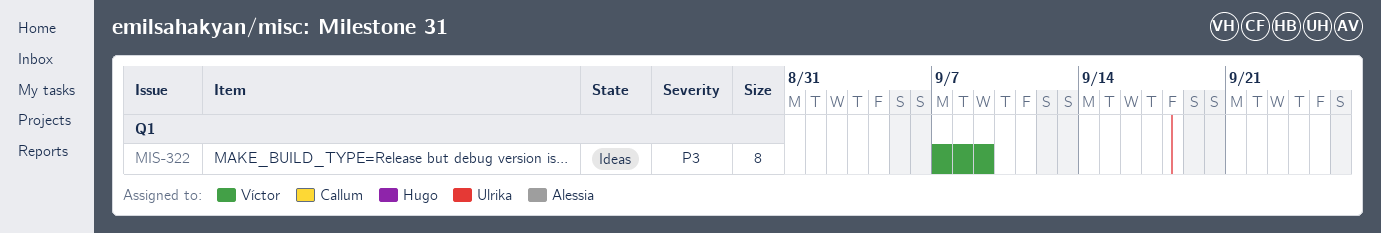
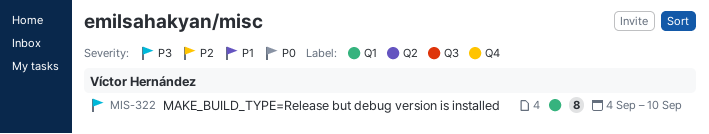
MIS-322, start: Sep 7 -> Sep 4
MIS-322, due: Sep 9 -> Sep 10

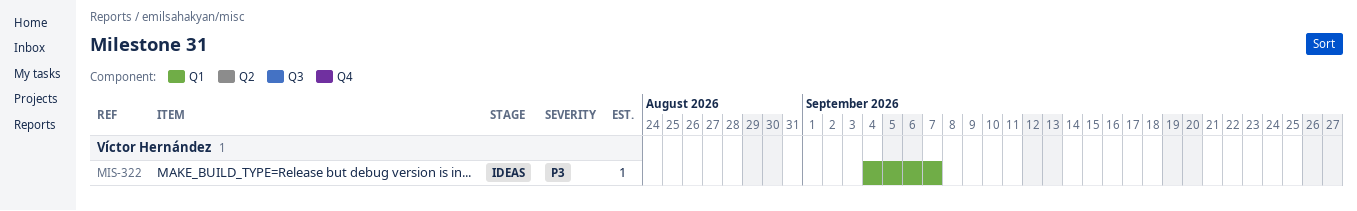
MIS-322, estimate: 8 -> 1
MIS-322, due: Sep 10 -> Sep 7

